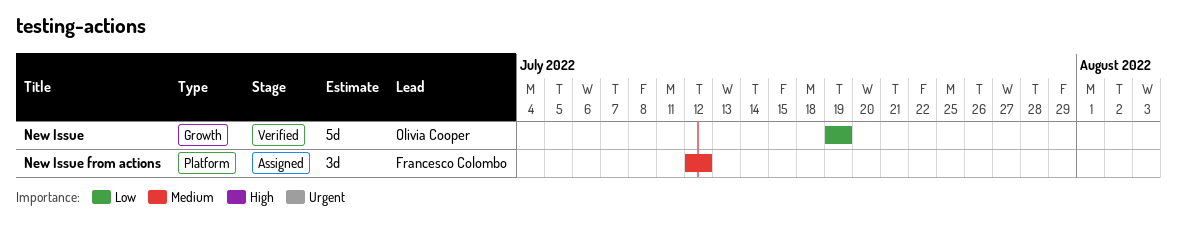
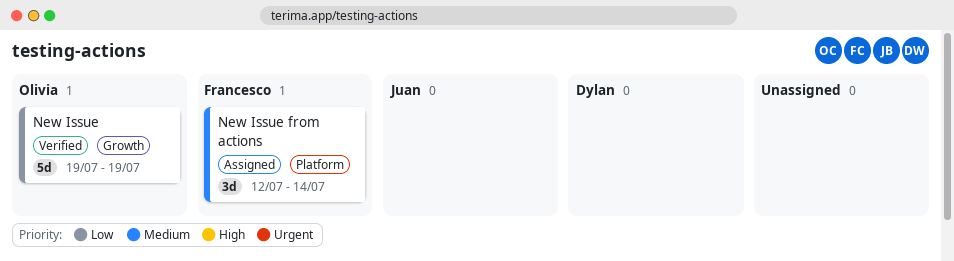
New Issue from actions, due: Jul 12 -> Jul 14

